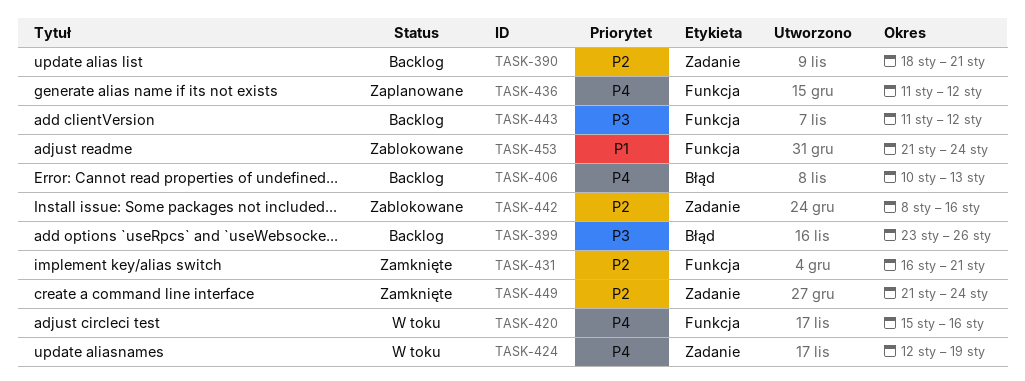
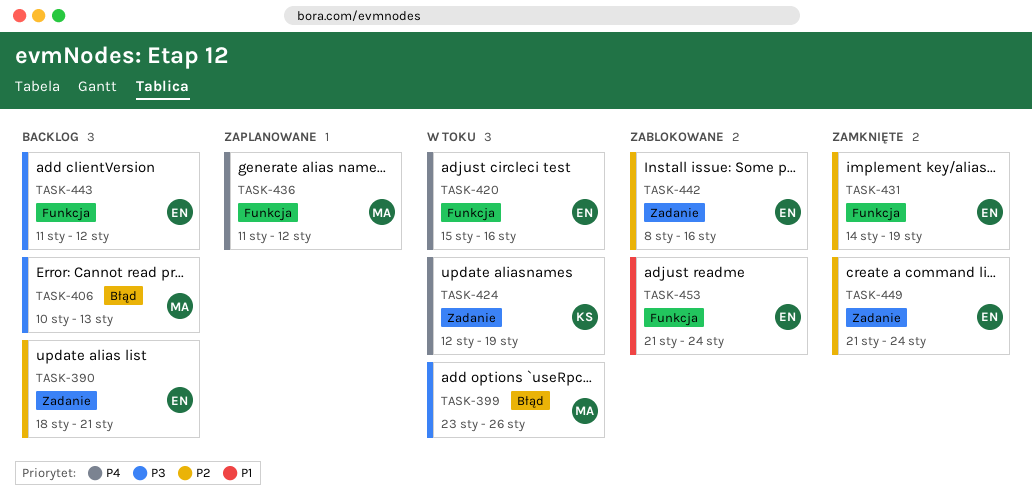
TASK-399, status: Backlog -> W toku
TASK-406, priority: P4 -> P3
TASK-431, start: Jan 16 -> Jan 14
TASK-431, due: Jan 21 -> Jan 19

